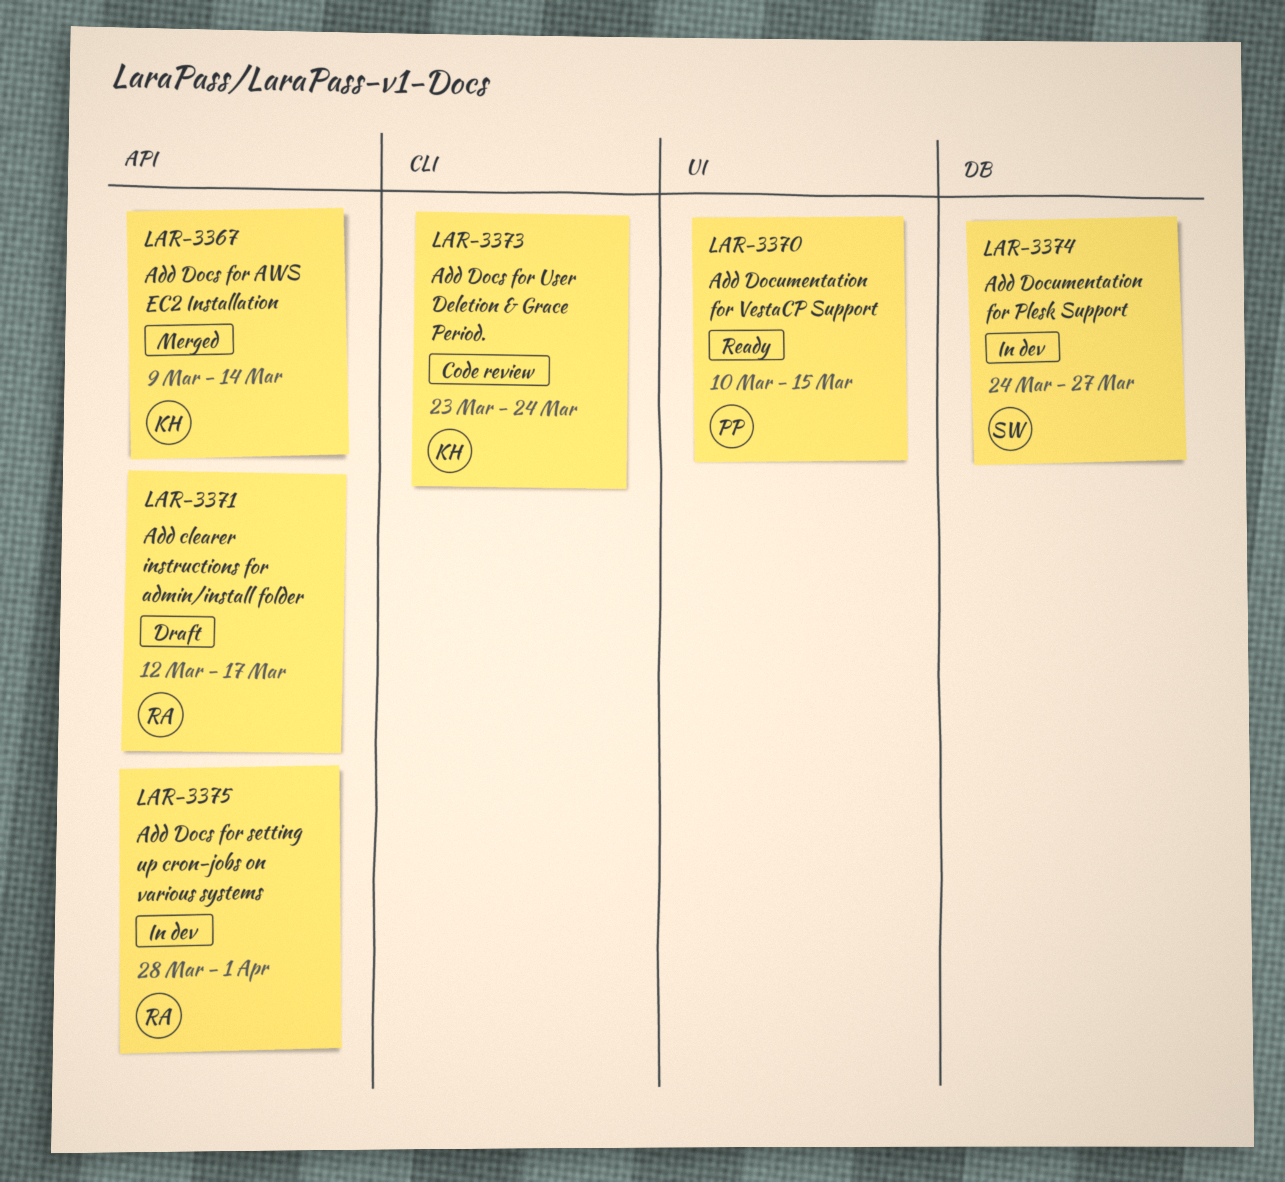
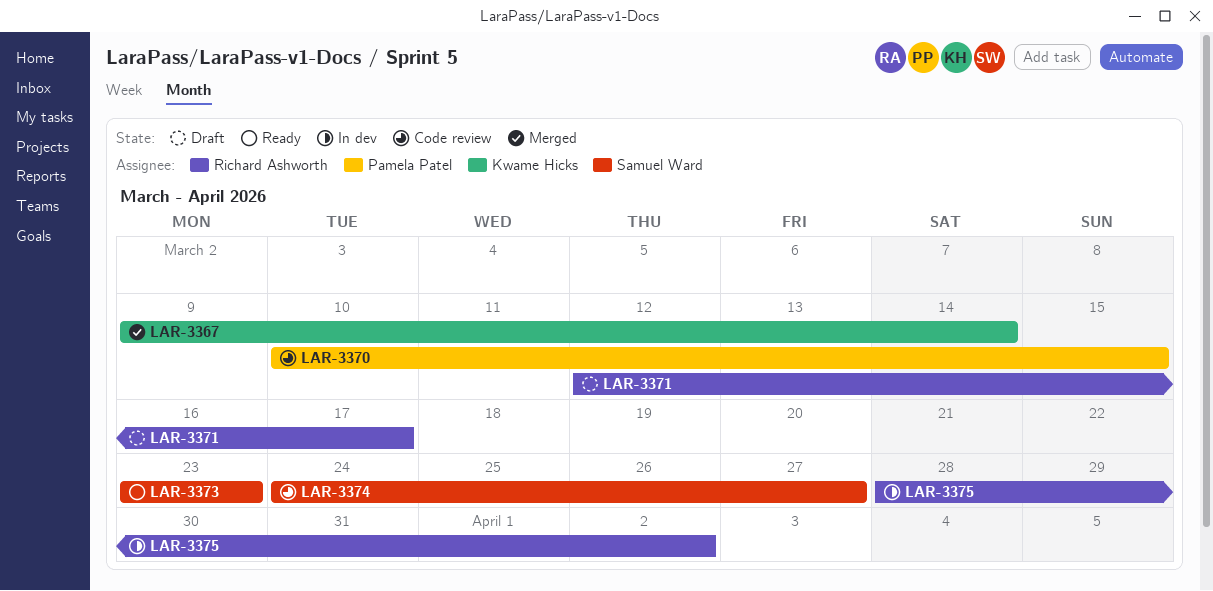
LAR-3370, status: Ready -> Code review
LAR-3373, status: Code review -> Ready
LAR-3373, owner: Kwame Hicks -> Samuel Ward
LAR-3373, due: Mar 24 -> Mar 23
LAR-3374, status: In dev -> Code review
LAR-3375, due: Apr 1 -> Apr 2

